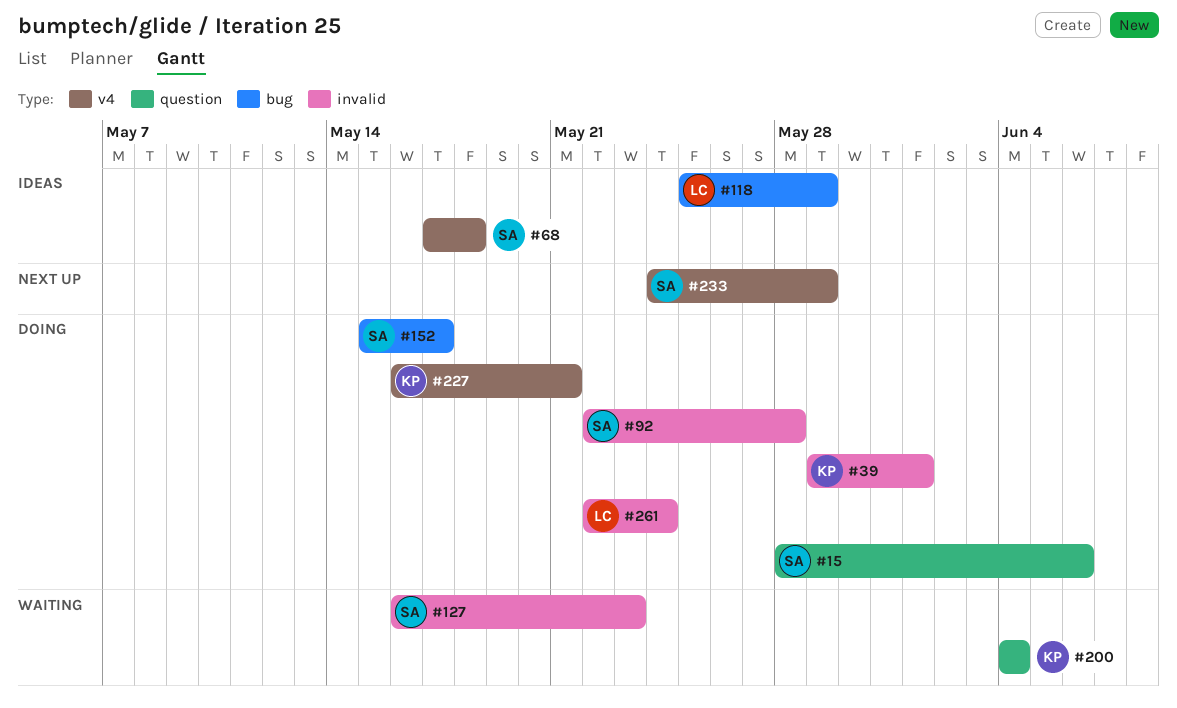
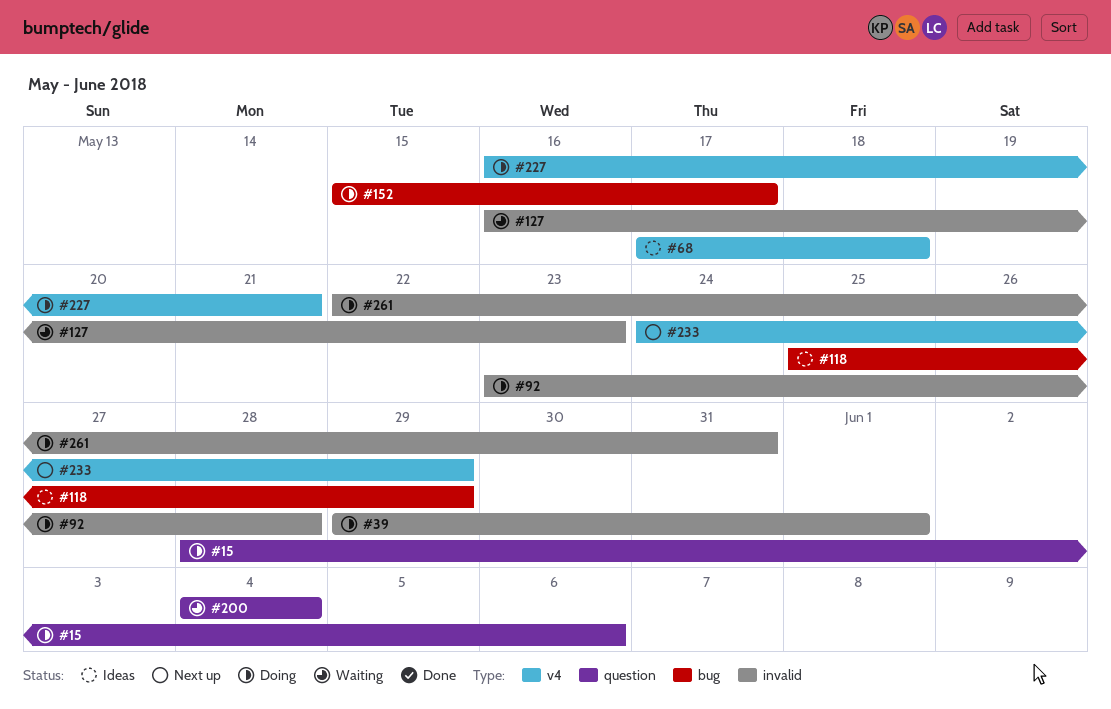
#92, start: May 22 -> May 23
#261, due: May 24 -> May 31

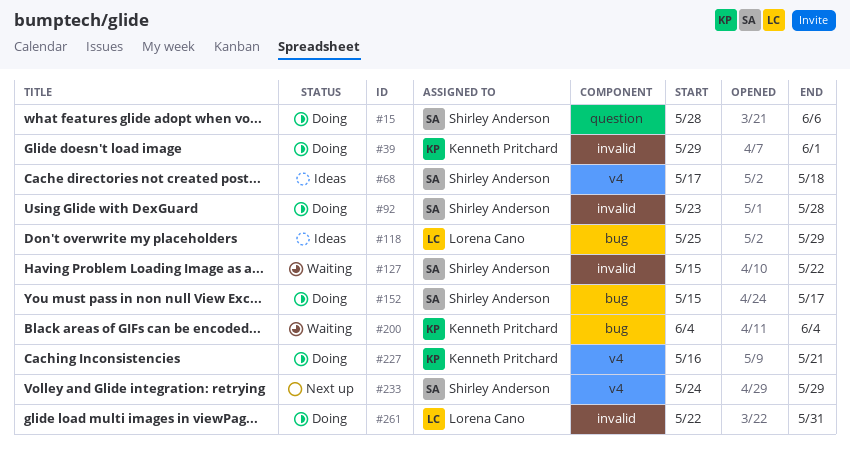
#127, start: May 16 -> May 15
#127, due: May 23 -> May 22
#200, label: question -> bug

